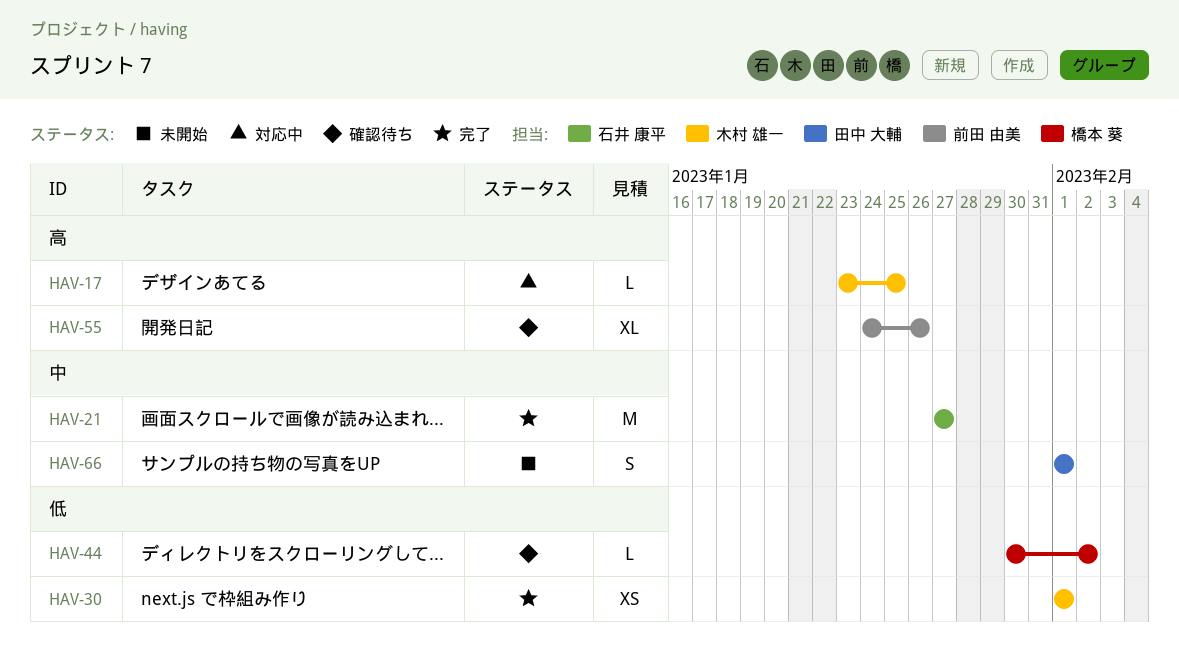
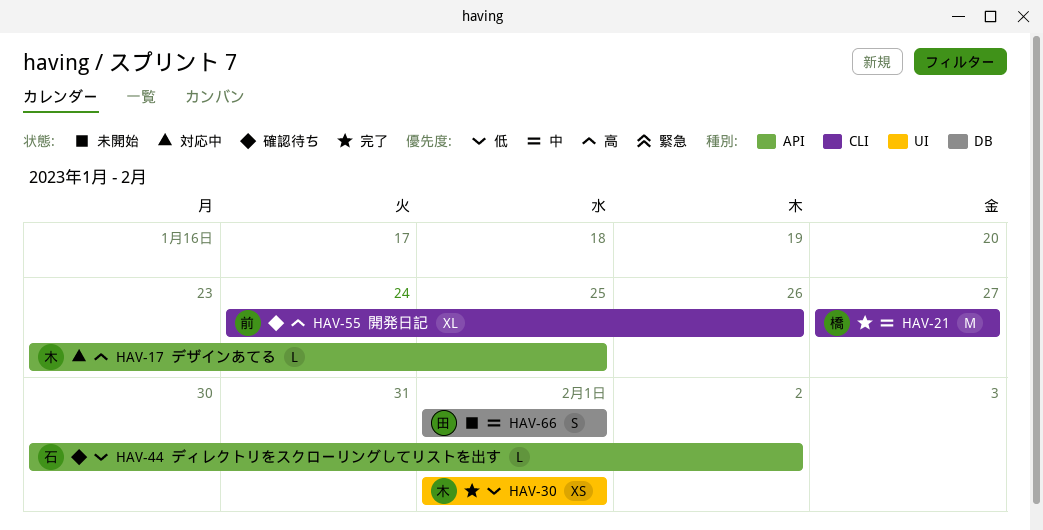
HAV-21, owner: 石井 康平 -> 橋本 葵
HAV-44, owner: 橋本 葵 -> 石井 康平

